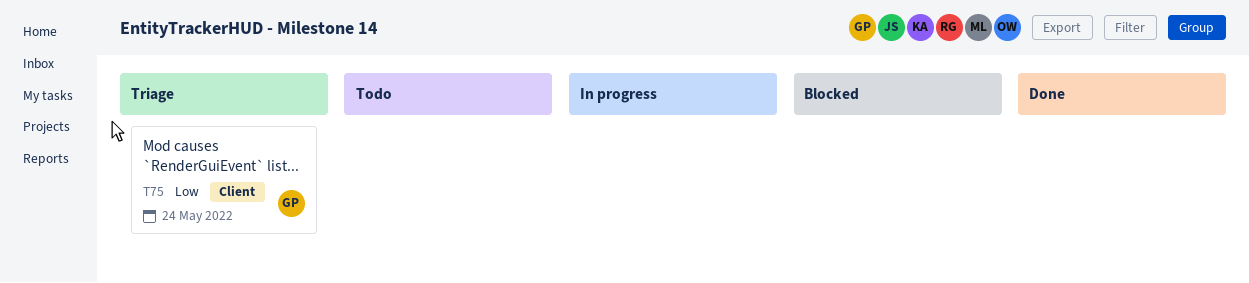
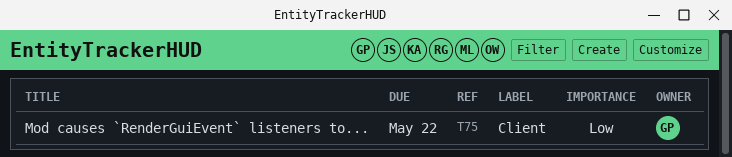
T75, due: May 24 -> May 22

